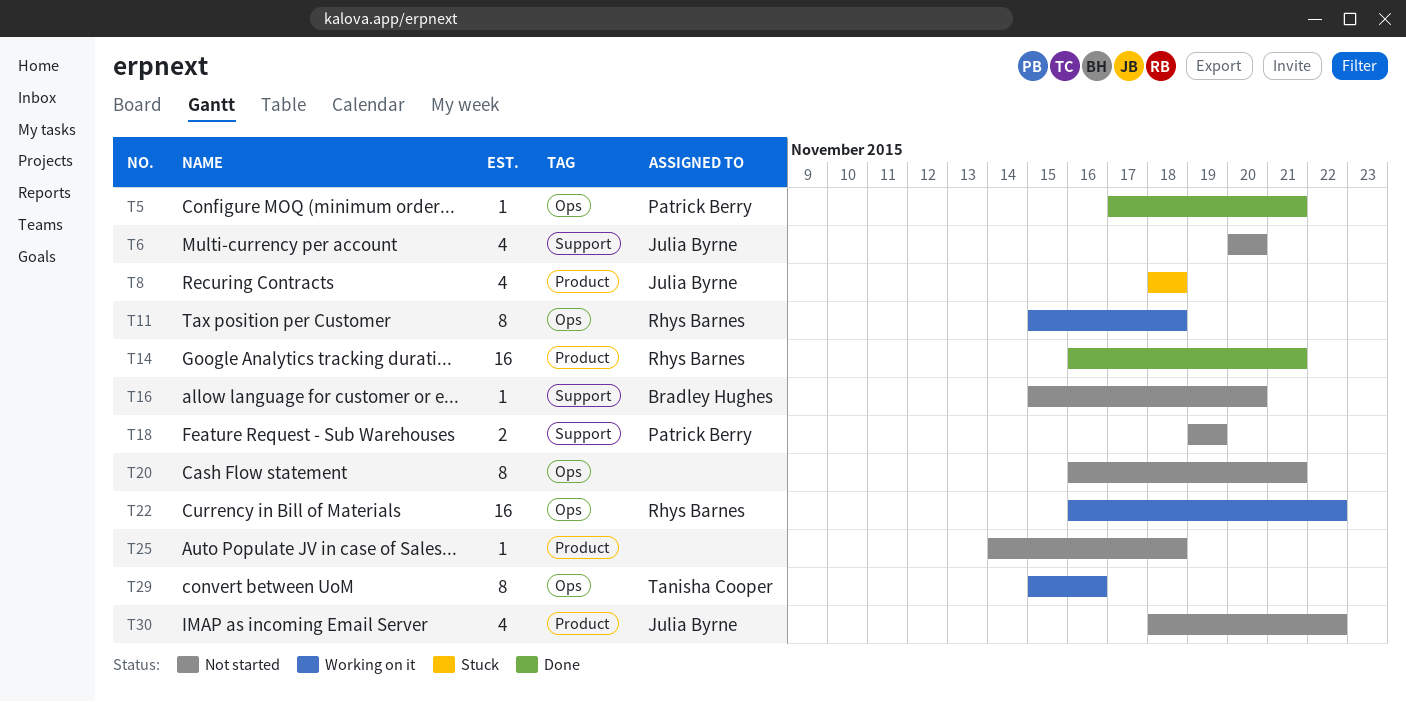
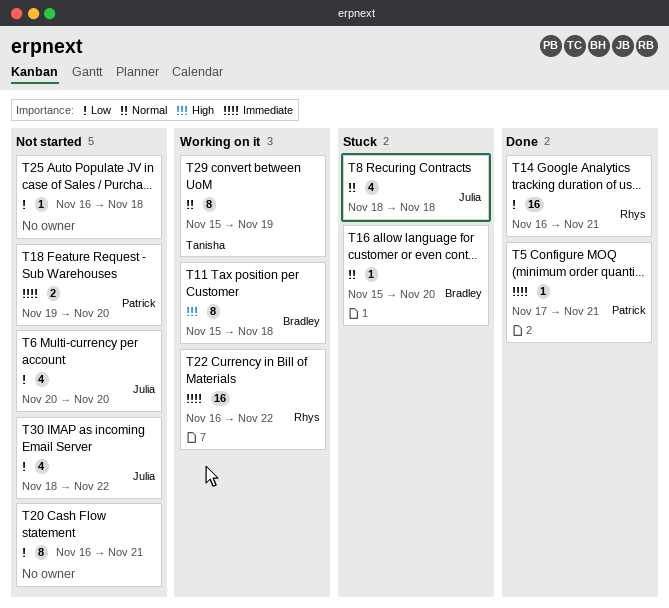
T11, owner: Rhys Barnes -> Bradley Hughes
T16, status: Not started -> Stuck
T18, due: Nov 19 -> Nov 20
T25, start: Nov 14 -> Nov 16
T29, due: Nov 16 -> Nov 19

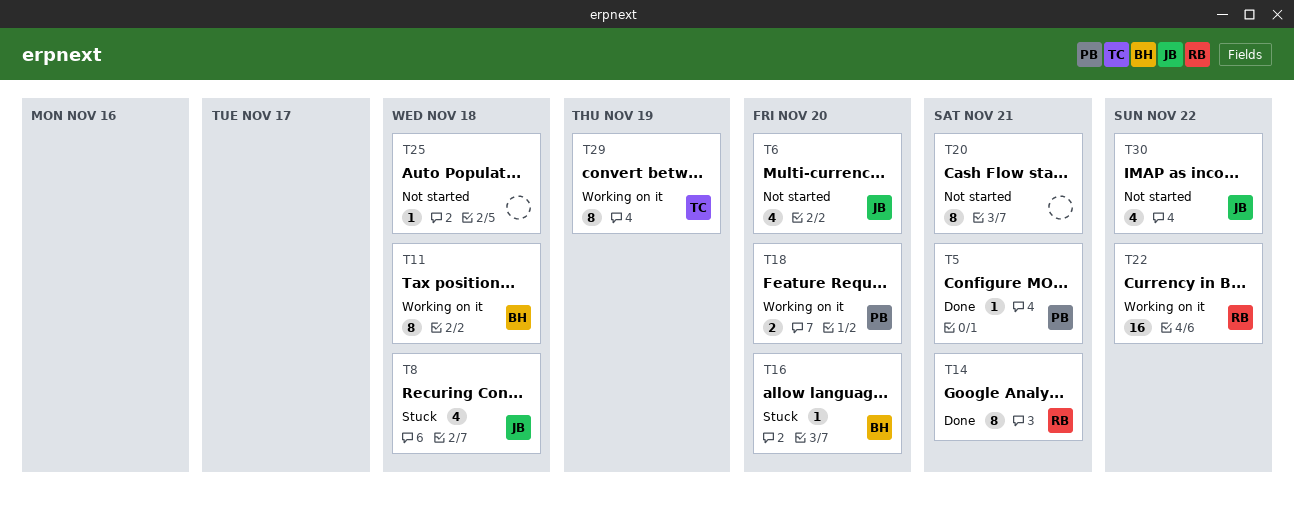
T14, estimate: 16 -> 8
T18, status: Not started -> Working on it

